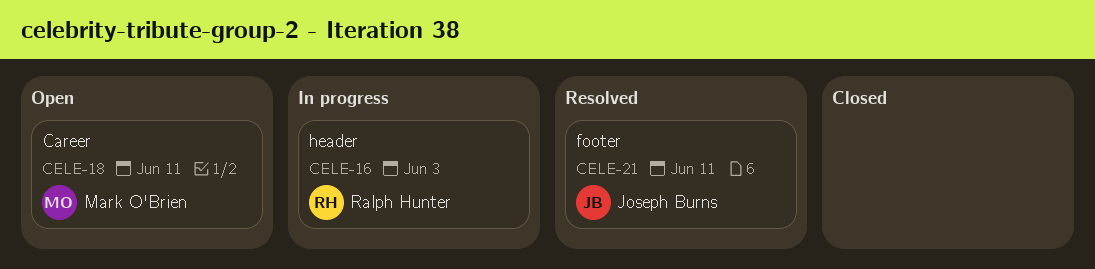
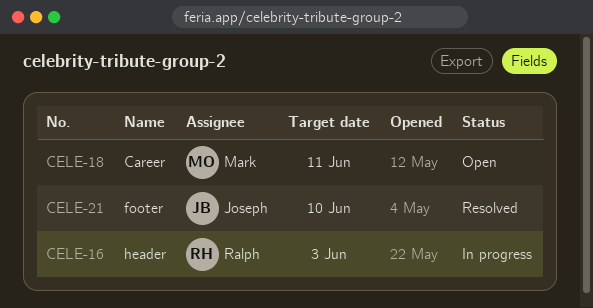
CELE-21, due: Jun 11 -> Jun 10

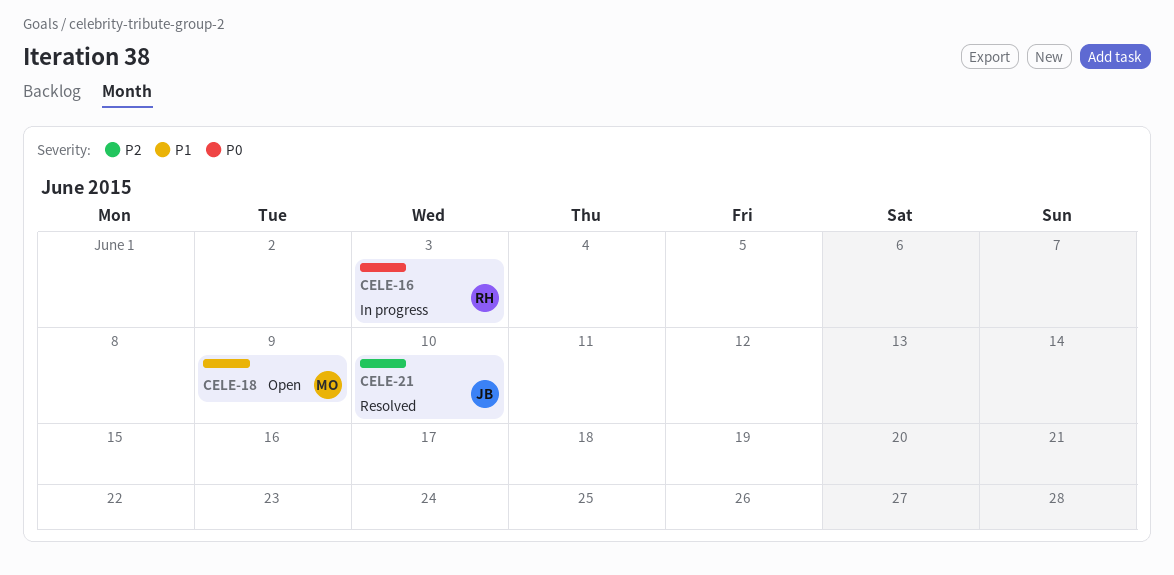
CELE-18, due: Jun 11 -> Jun 9

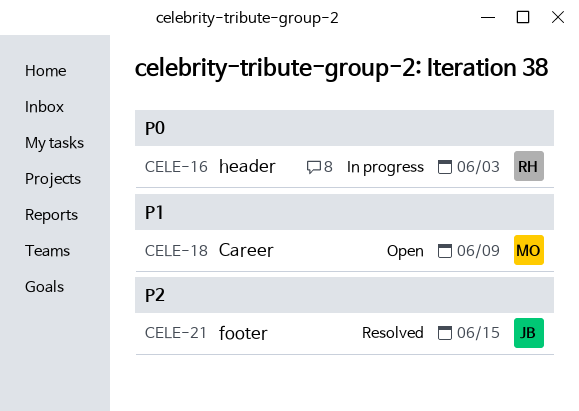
CELE-21, due: Jun 10 -> Jun 15

